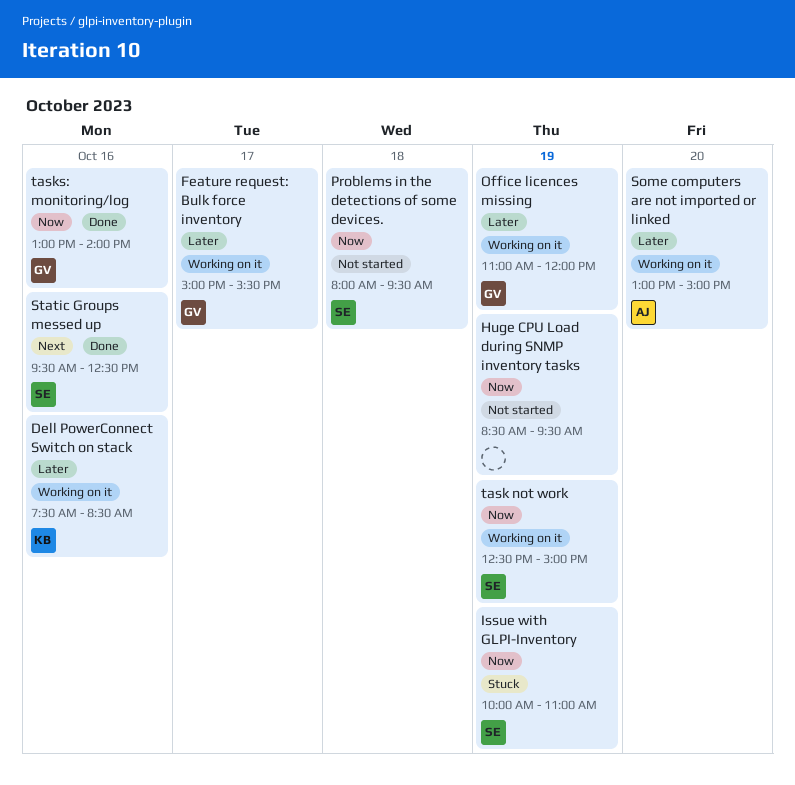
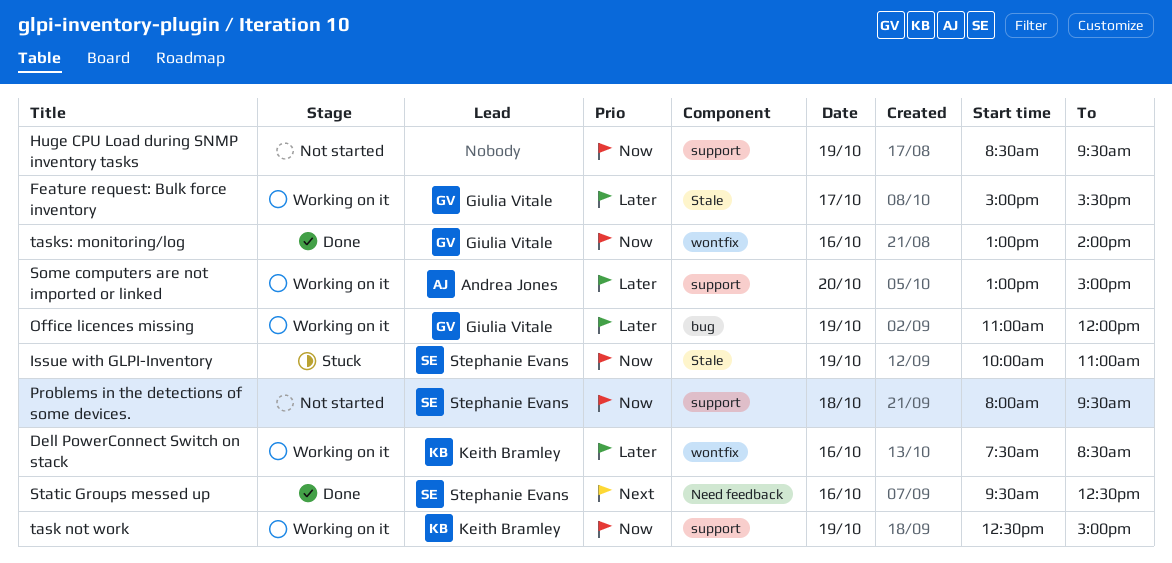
task not work, owner: Stephanie Evans -> Keith Bramley

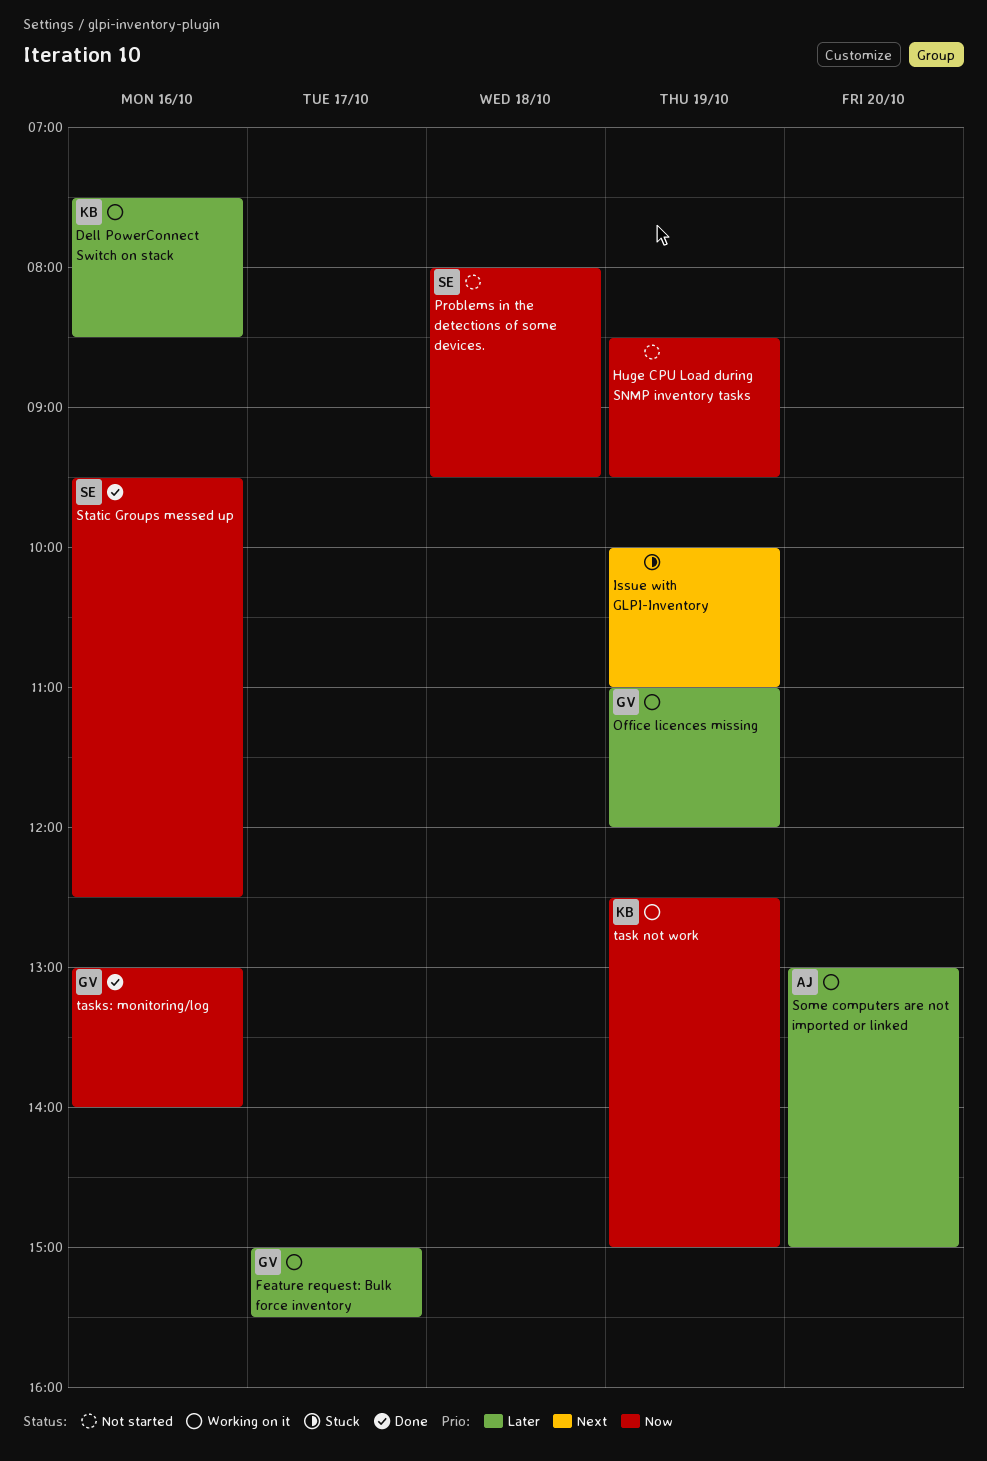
Issue with GLPI-Inventory, owner: Stephanie Evans -> none
Issue with GLPI-Inventory, priority: Now -> Next
Static Groups messed up, priority: Next -> Now

